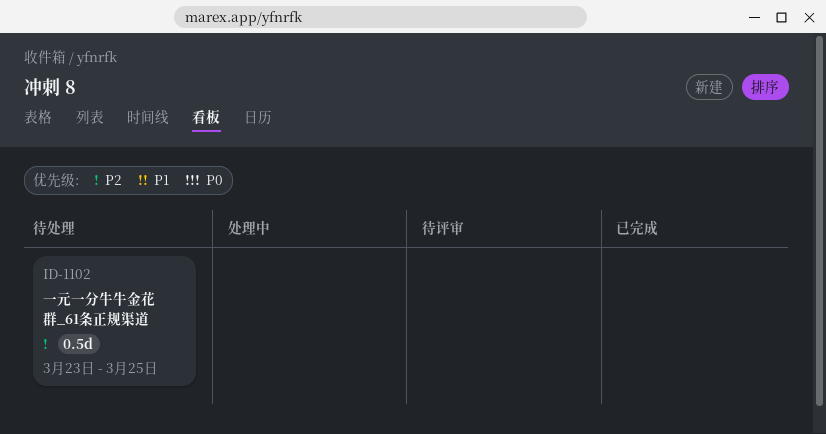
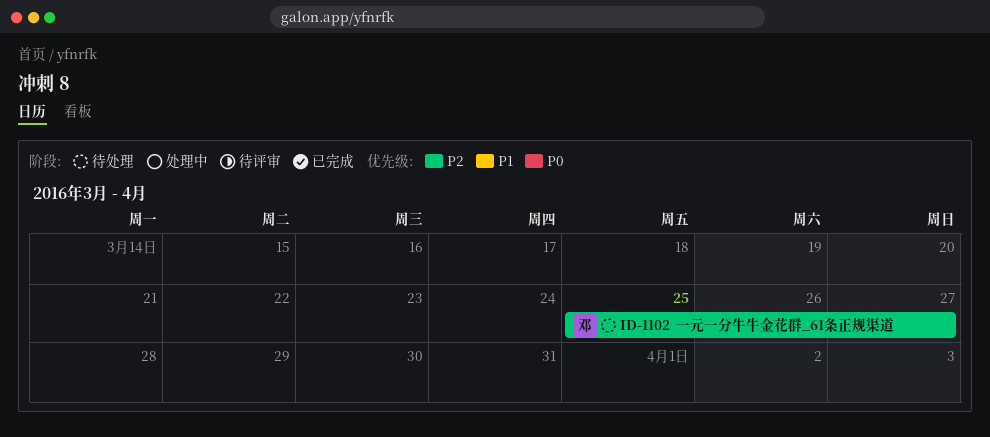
ID-1102, start: Mar 23 -> Mar 25
ID-1102, due: Mar 25 -> Mar 27

